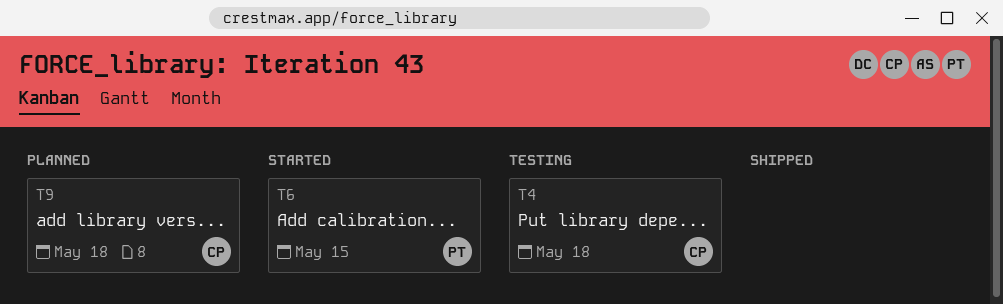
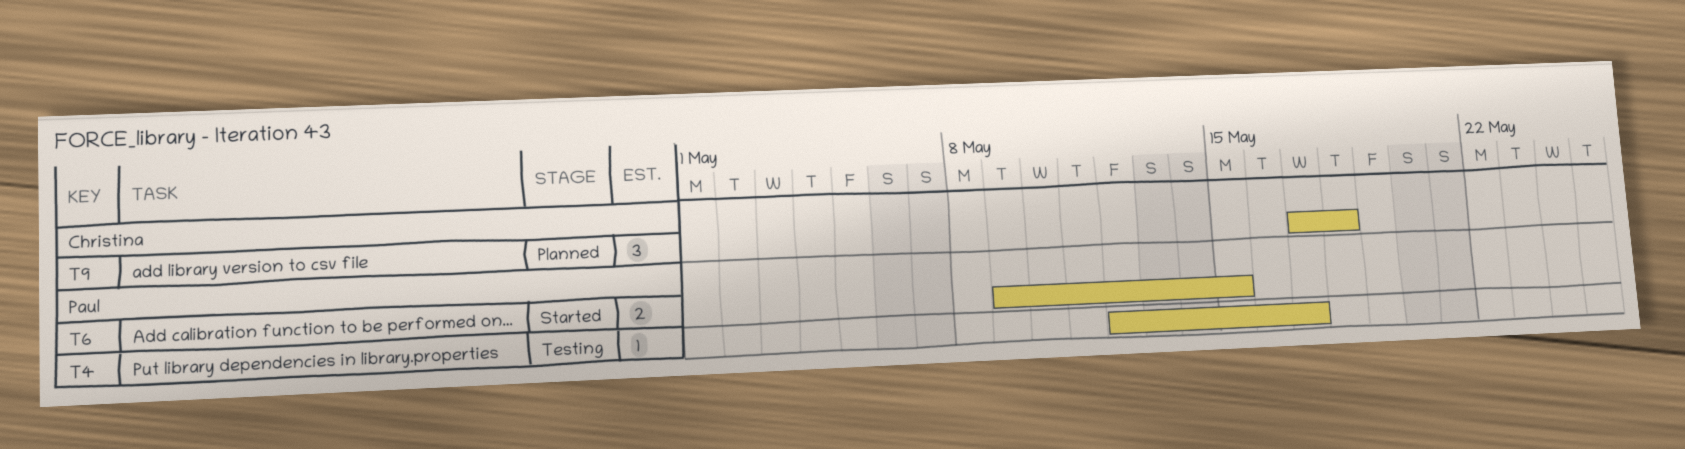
T4, owner: Christina -> Paul
T4, due: May 18 -> May 17

